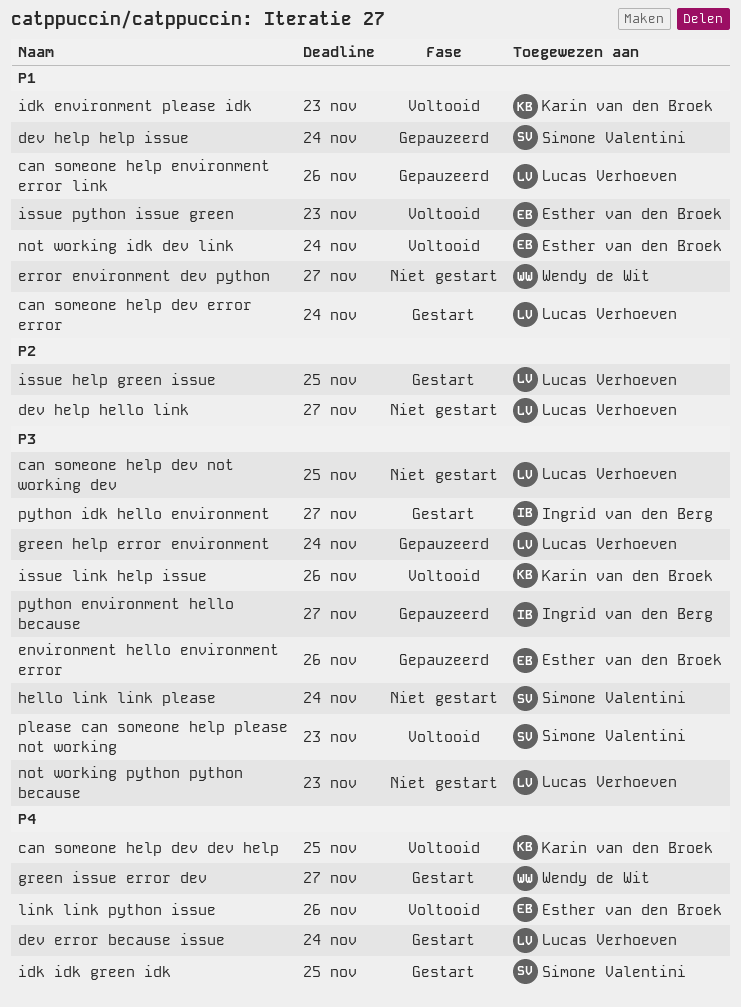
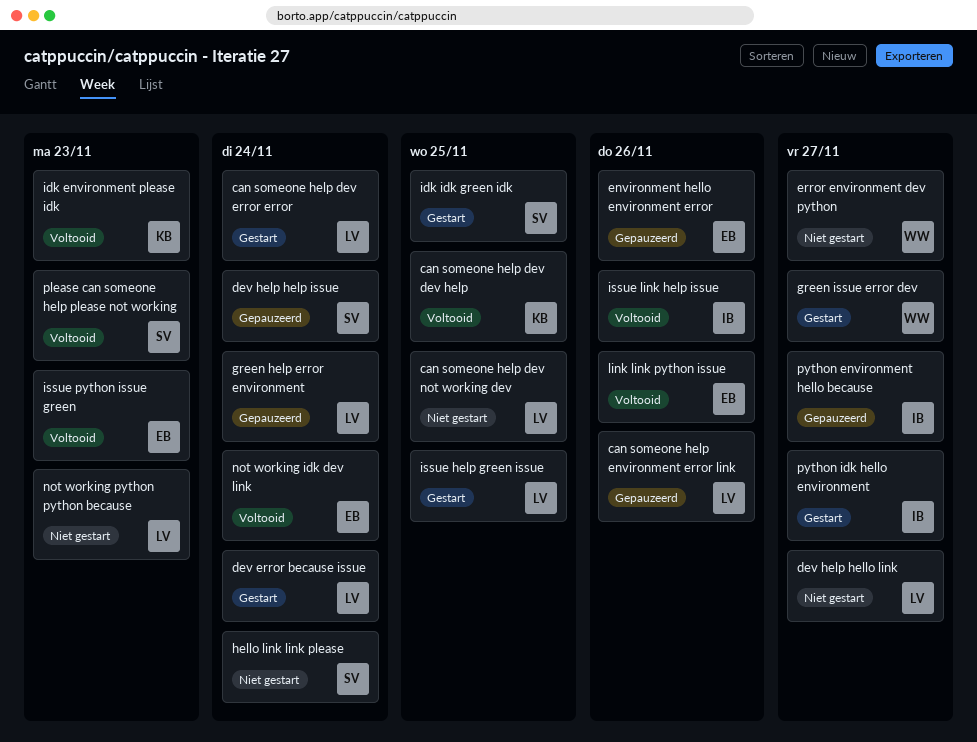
issue link help issue, owner: Karin van den Broek -> Ingrid van den Berg

